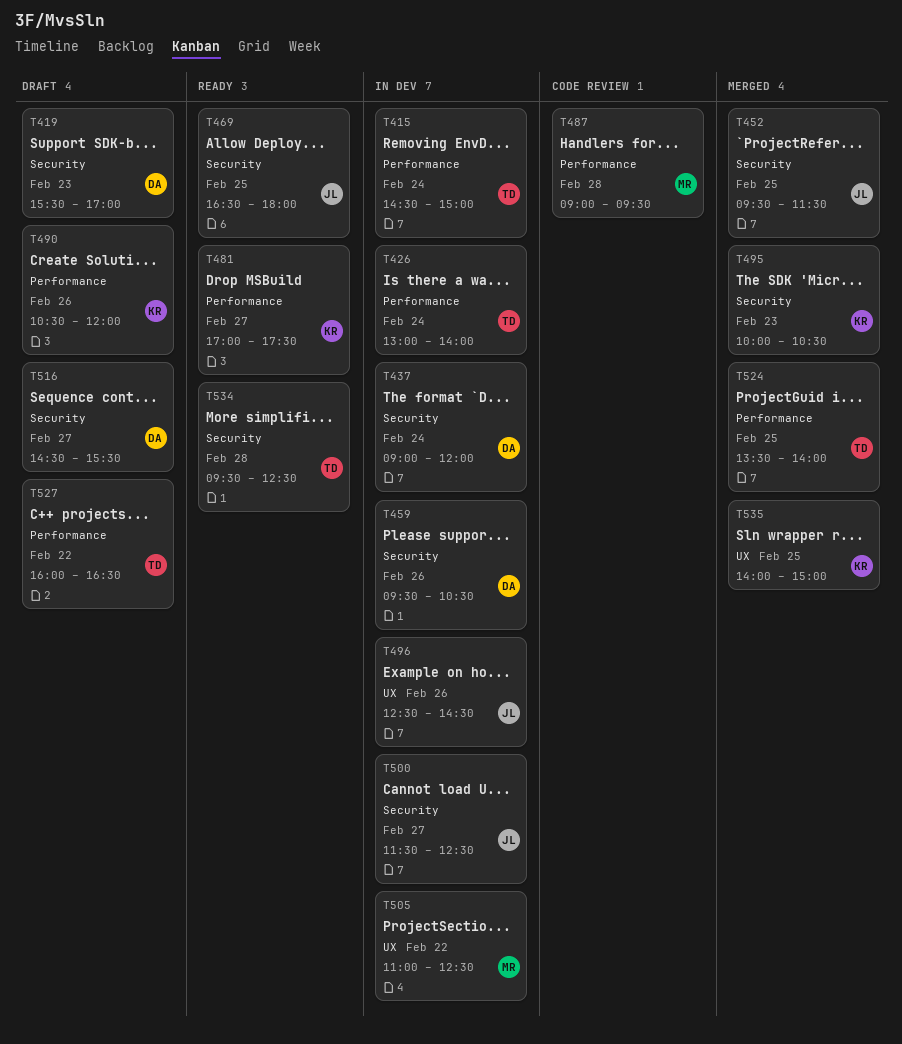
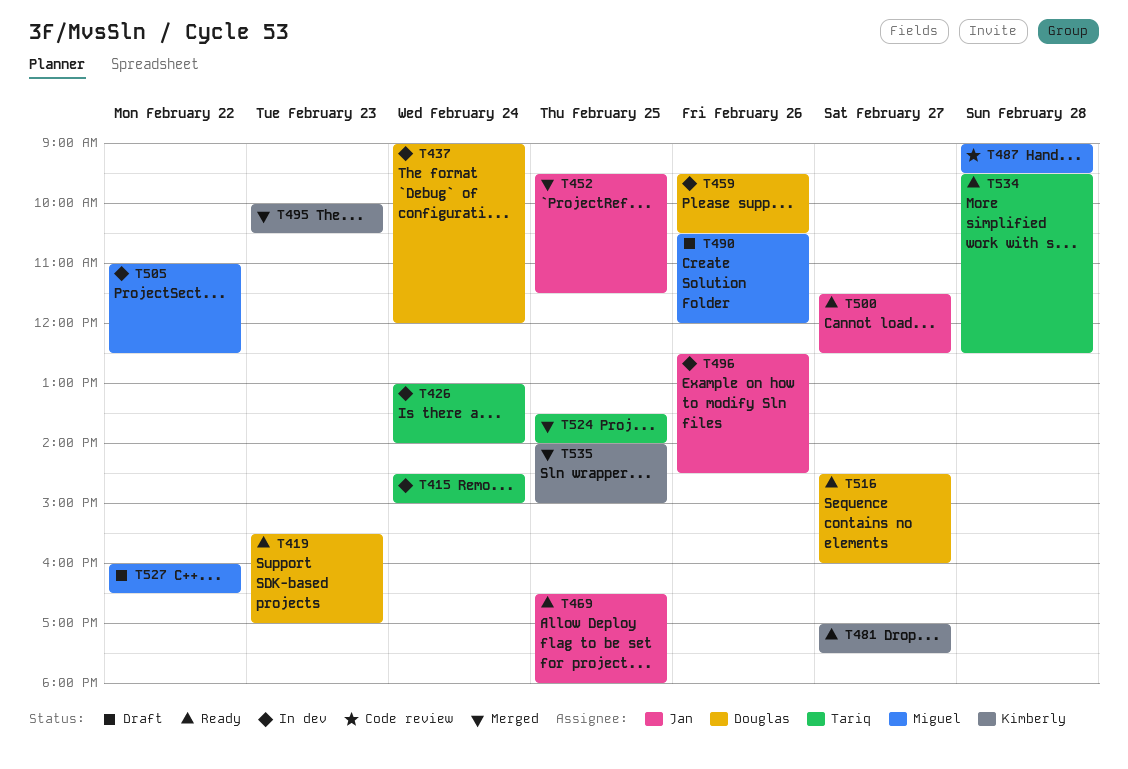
T419, status: Draft -> Ready
T490, owner: Kimberly -> Miguel
T500, status: In dev -> Ready
T516, status: Draft -> Ready
T516, ends: 15:30 -> 16:00
T527, owner: Tariq -> Miguel

